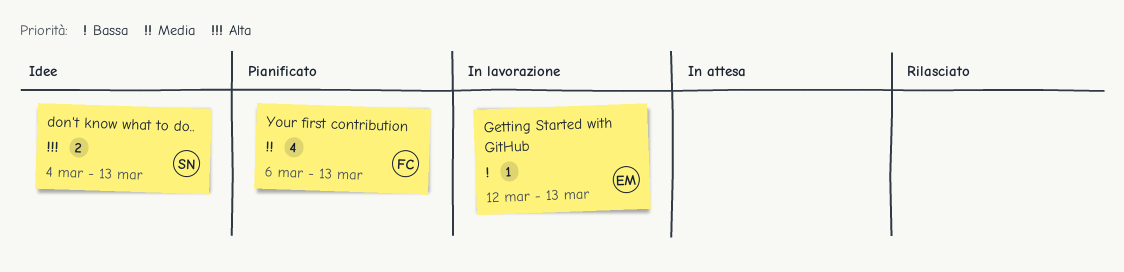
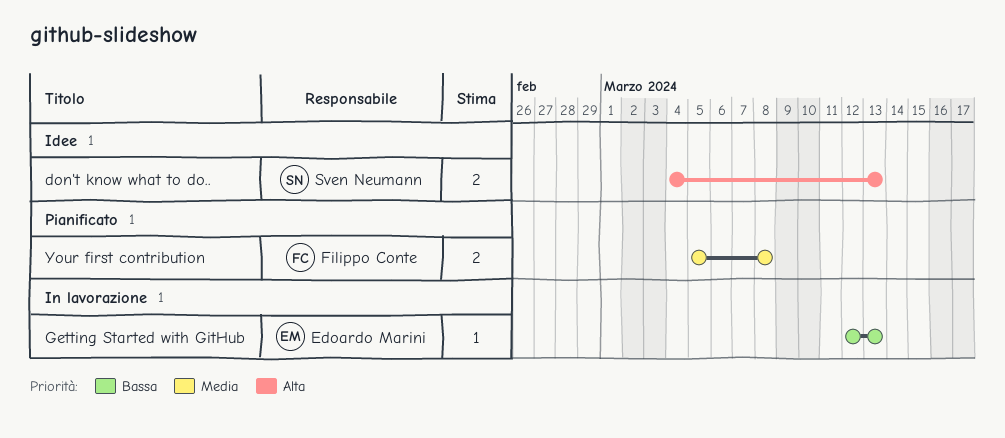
Your first contribution, estimate: 4 -> 2
Your first contribution, start: Mar 6 -> Mar 5
Your first contribution, due: Mar 13 -> Mar 8

